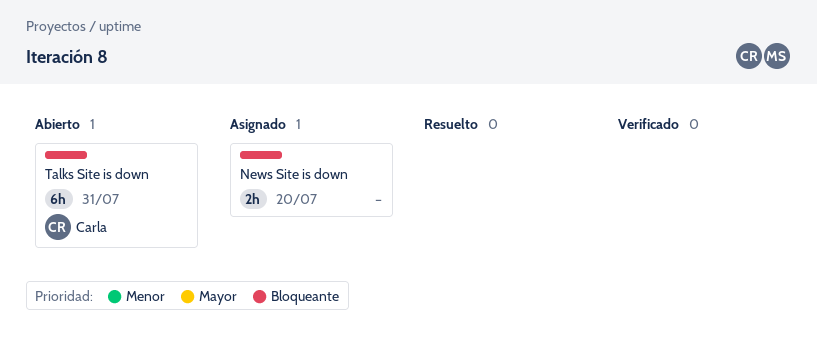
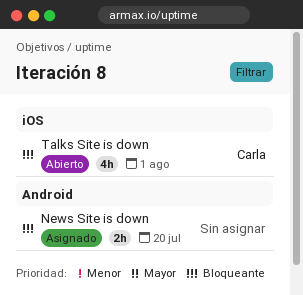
Talks Site is down, estimate: 6h -> 4h
Talks Site is down, due: Jul 31 -> Aug 1

